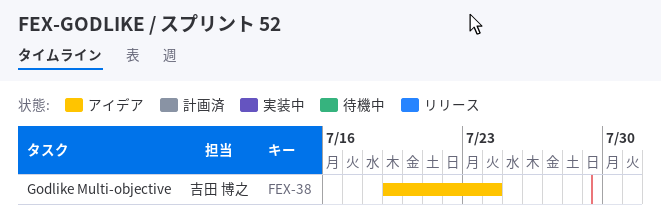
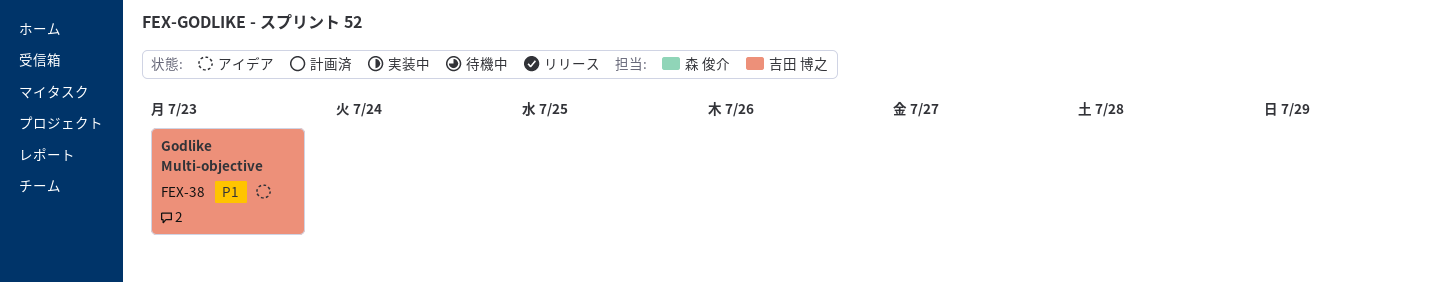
FEX-38, due: Jul 24 -> Jul 23

